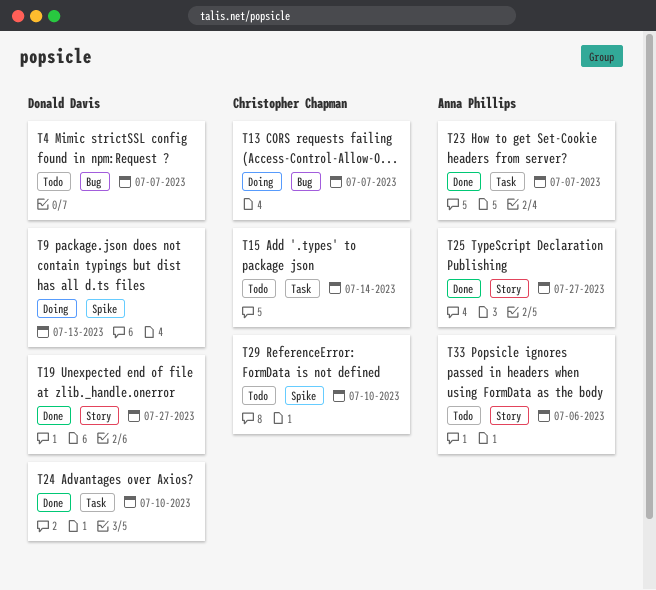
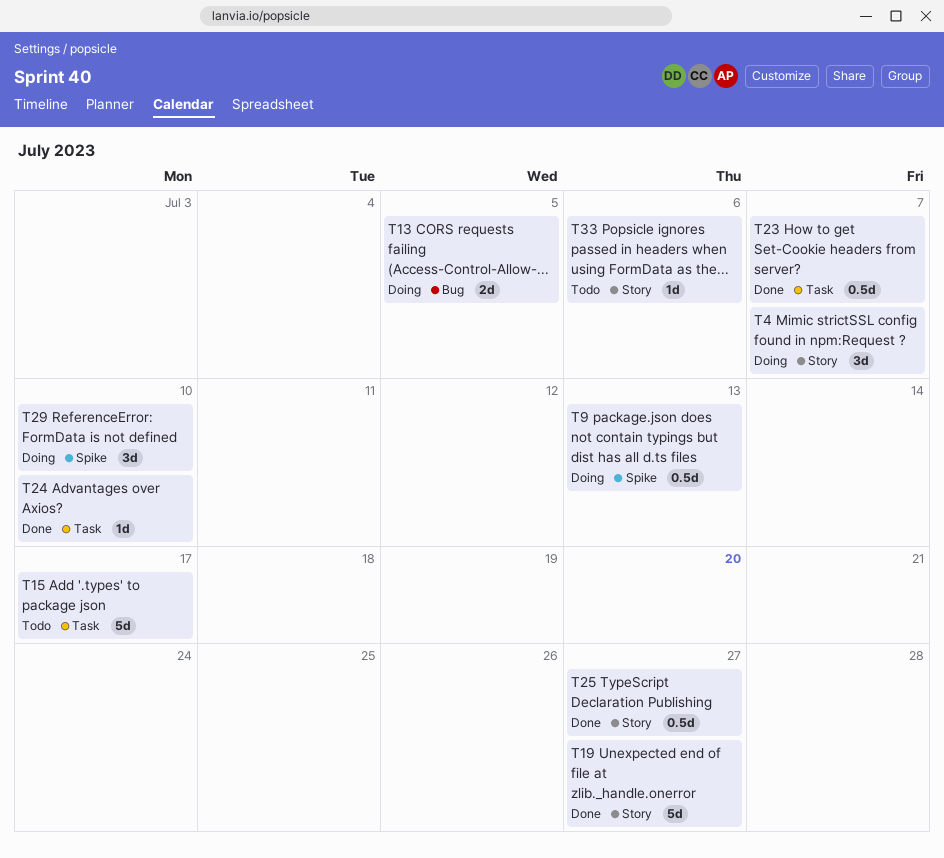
T4, status: Todo -> Doing
T4, label: Bug -> Story
T13, due: Jul 7 -> Jul 5
T15, due: Jul 14 -> Jul 17
T29, status: Todo -> Doing

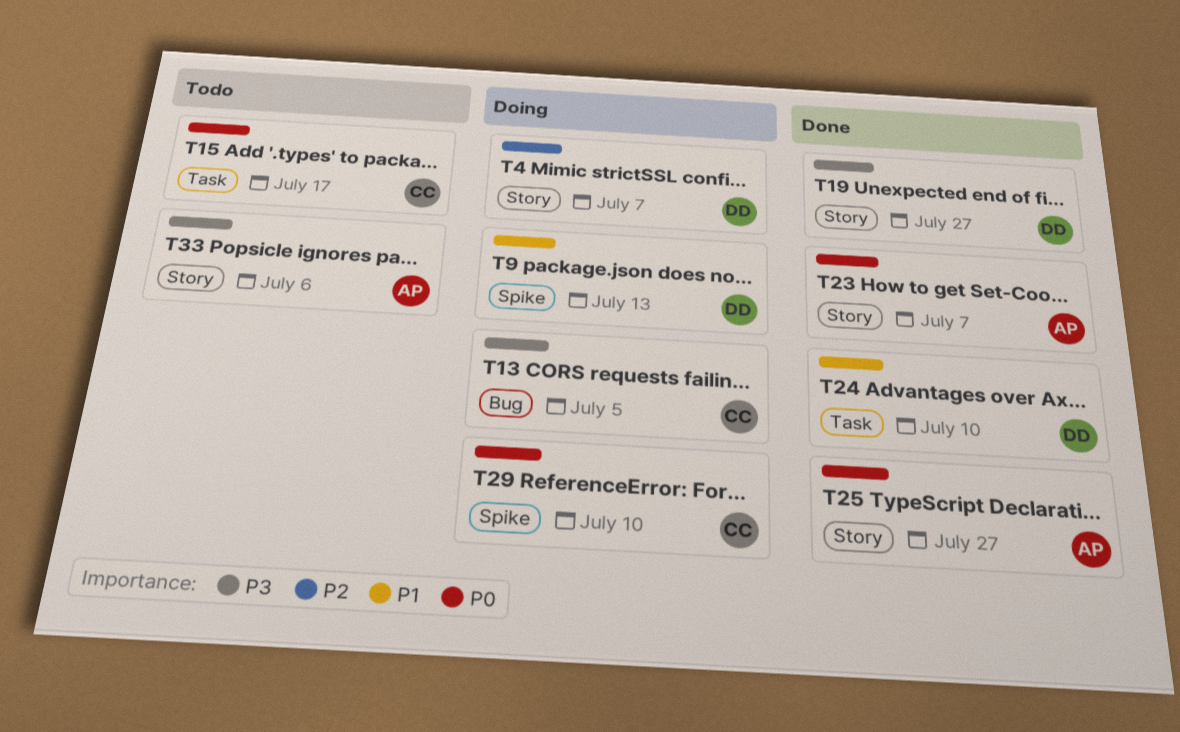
T23, label: Task -> Story

